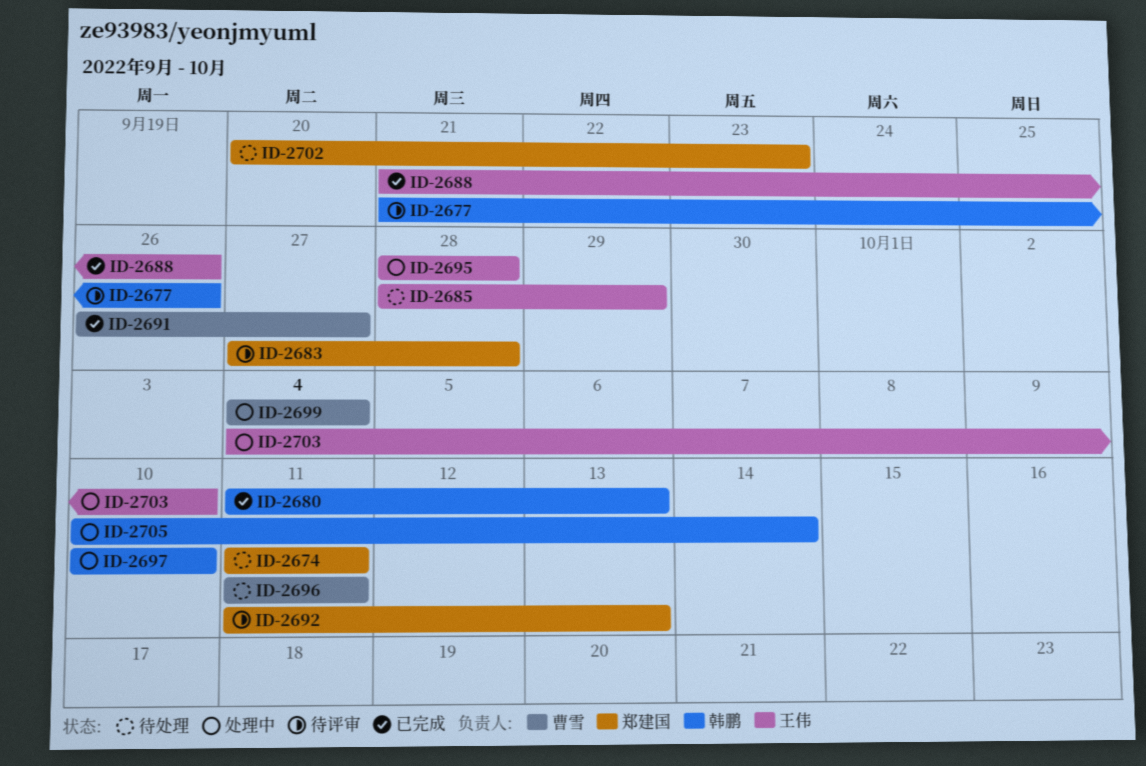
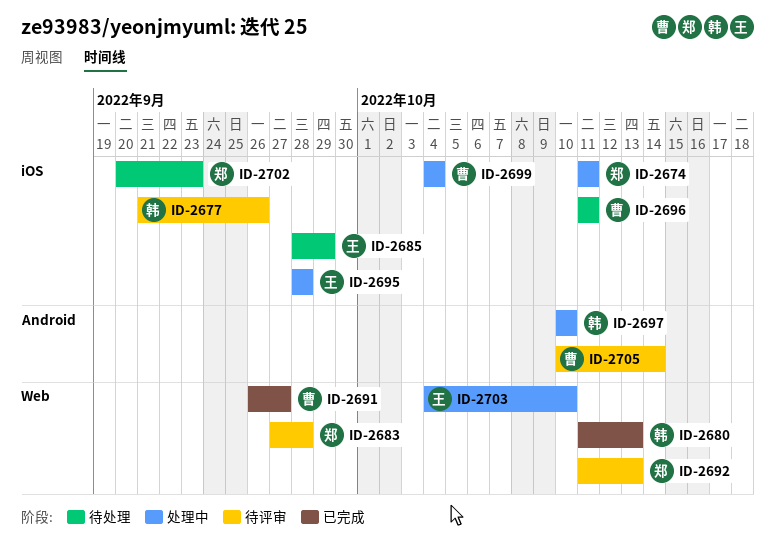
ID-2674, status: 待处理 -> 处理中
ID-2688: present -> none
ID-2705, status: 处理中 -> 待评审
ID-2705, owner: 韩鹏 -> 曹雪

